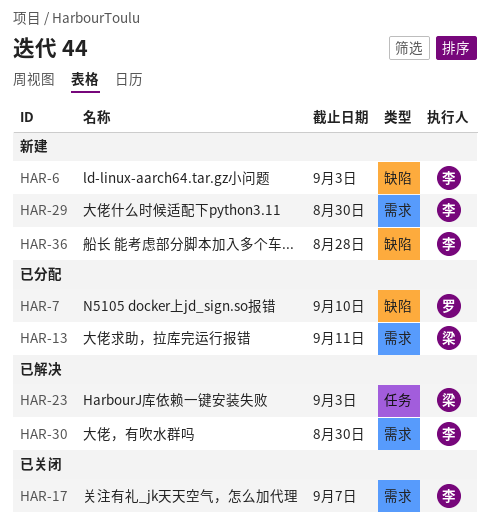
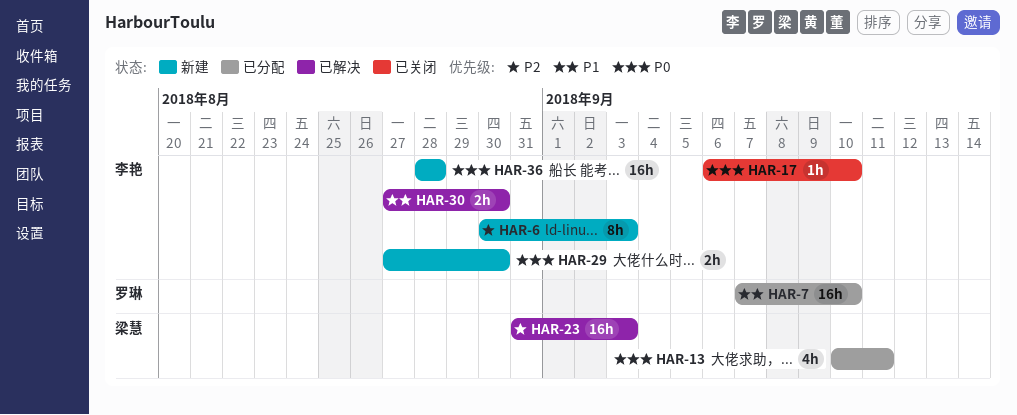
HAR-17, due: Sep 7 -> Sep 10

